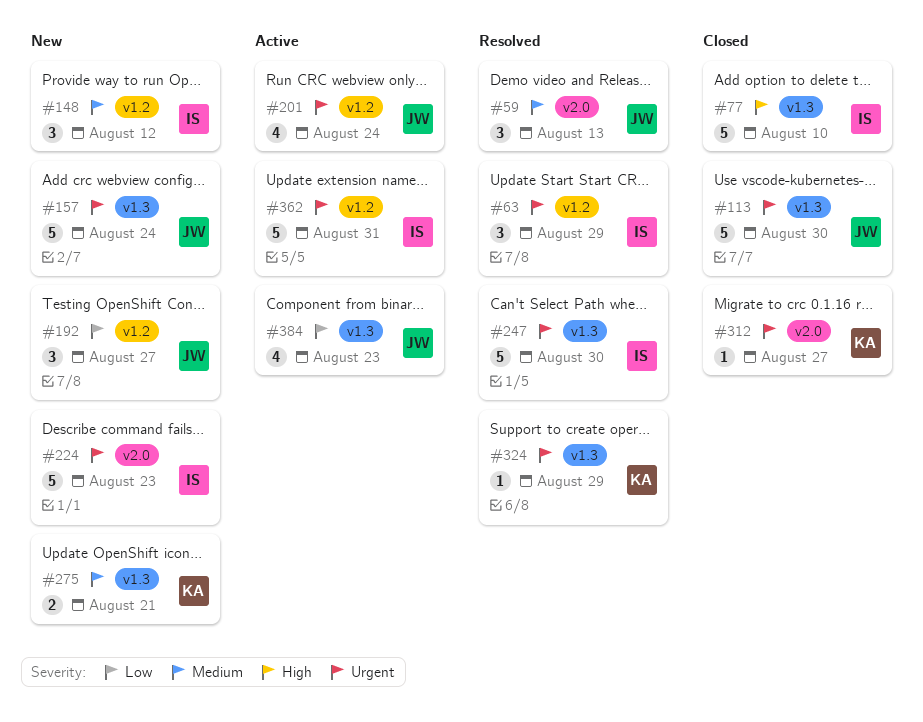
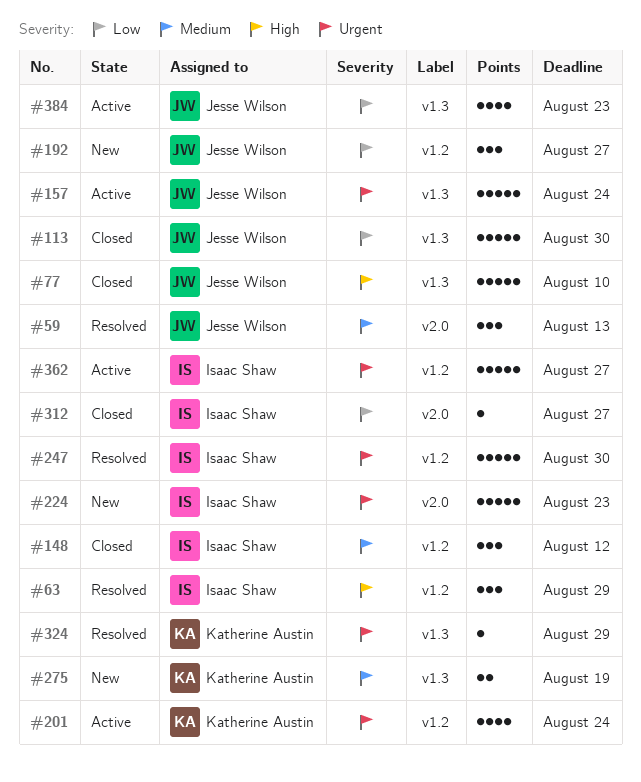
#63, priority: Urgent -> High
#77, owner: Isaac Shaw -> Jesse Wilson
#113, priority: Urgent -> Low
#148, status: New -> Closed
#157, status: New -> Active
#201, owner: Jesse Wilson -> Katherine Austin
#247, label: v1.3 -> v1.2
#275, due: Aug 21 -> Aug 19
#312, owner: Katherine Austin -> Isaac Shaw
#312, priority: Urgent -> Low
#362, due: Aug 31 -> Aug 27

